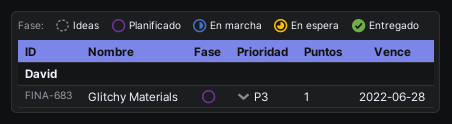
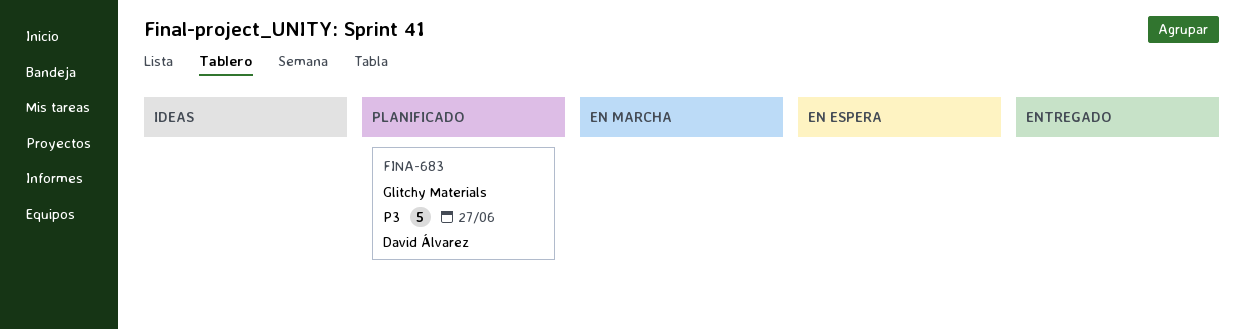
FINA-683, estimate: 1 -> 5
FINA-683, due: Jun 28 -> Jun 27

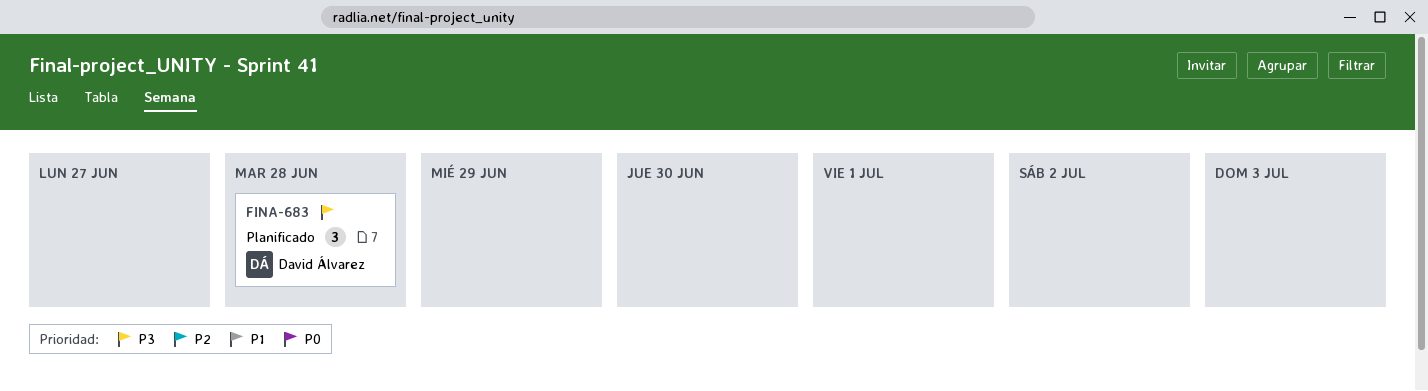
FINA-683, estimate: 5 -> 3
FINA-683, due: Jun 27 -> Jun 28

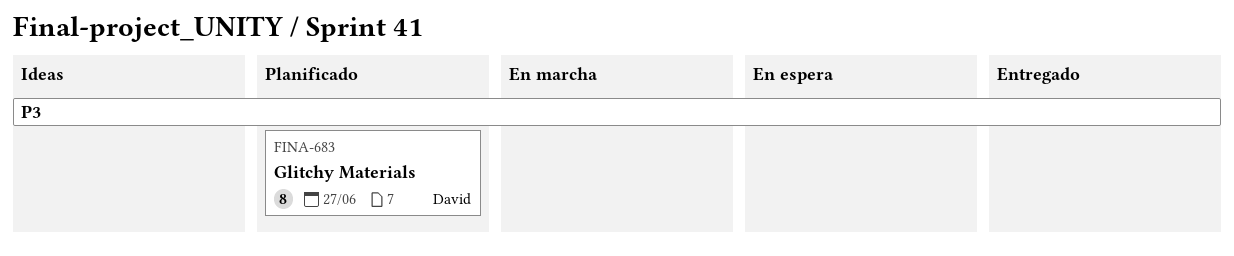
FINA-683, estimate: 3 -> 8
FINA-683, due: Jun 28 -> Jun 27

